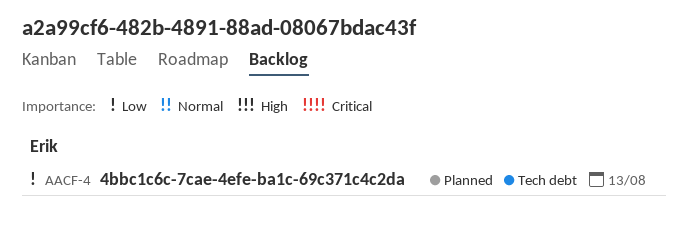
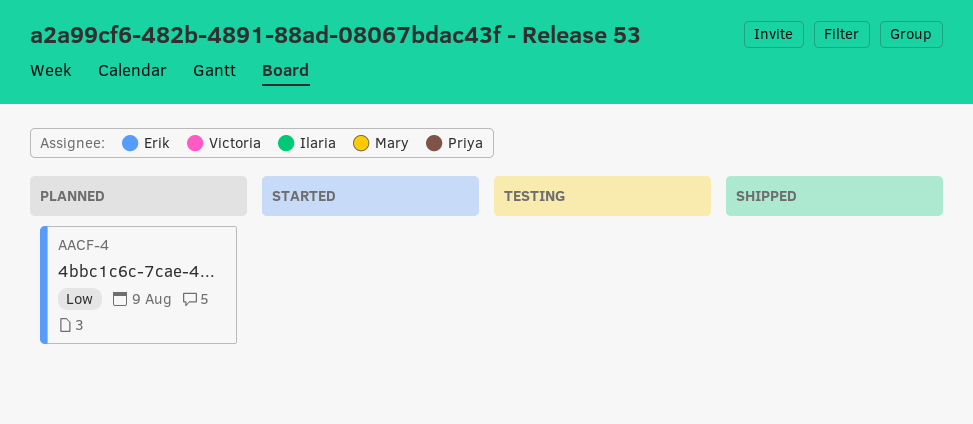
AACF-4, due: Aug 13 -> Aug 9

